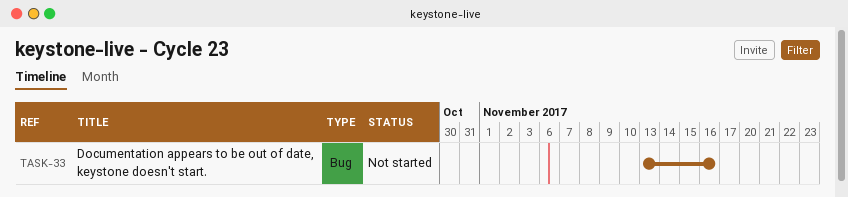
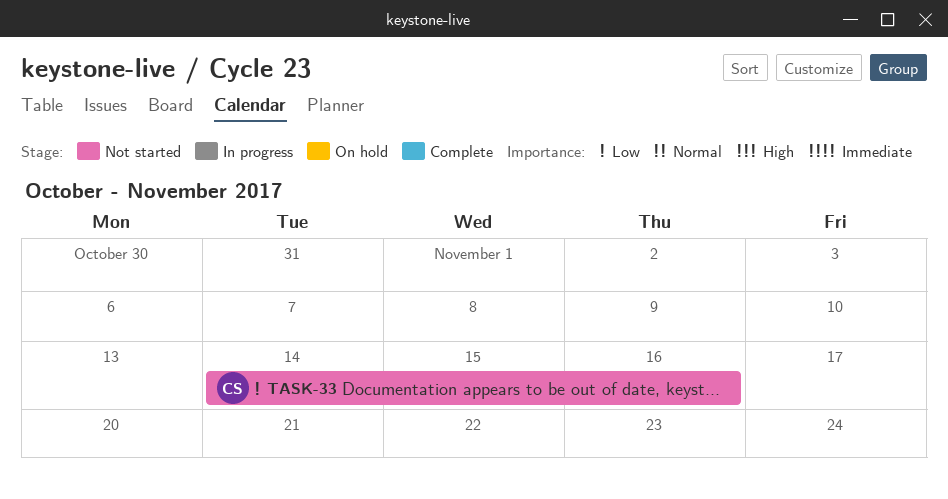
TASK-33, start: Nov 13 -> Nov 14

